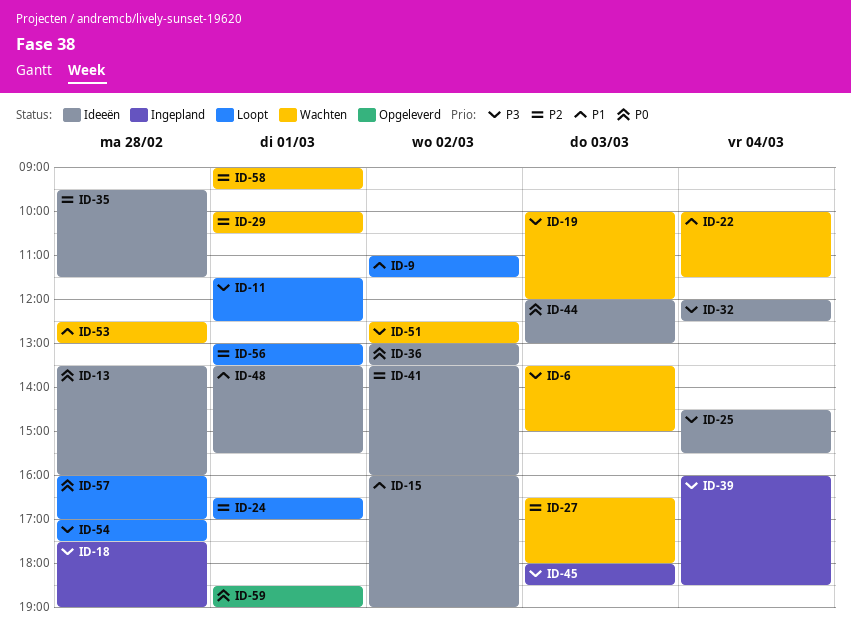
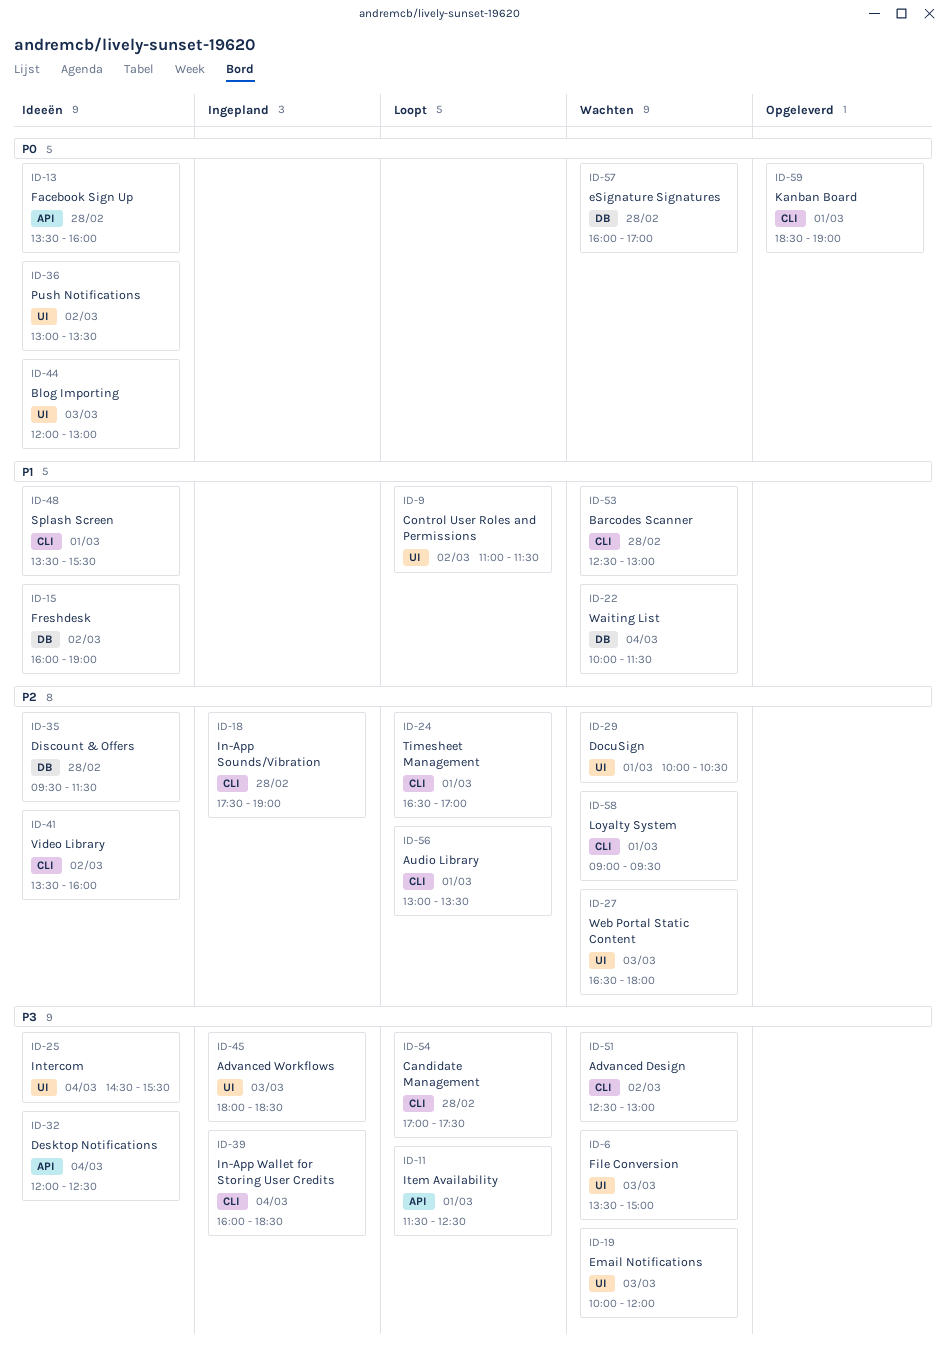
ID-18, priority: P3 -> P2
ID-57, status: Loopt -> Wachten

